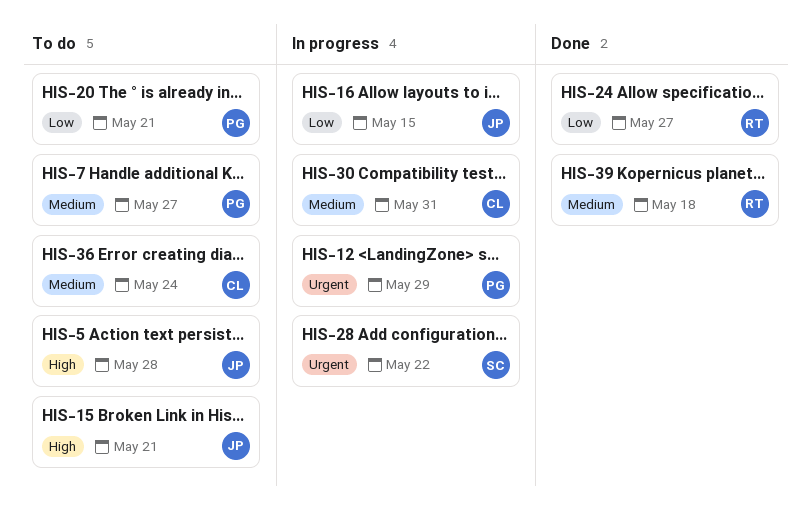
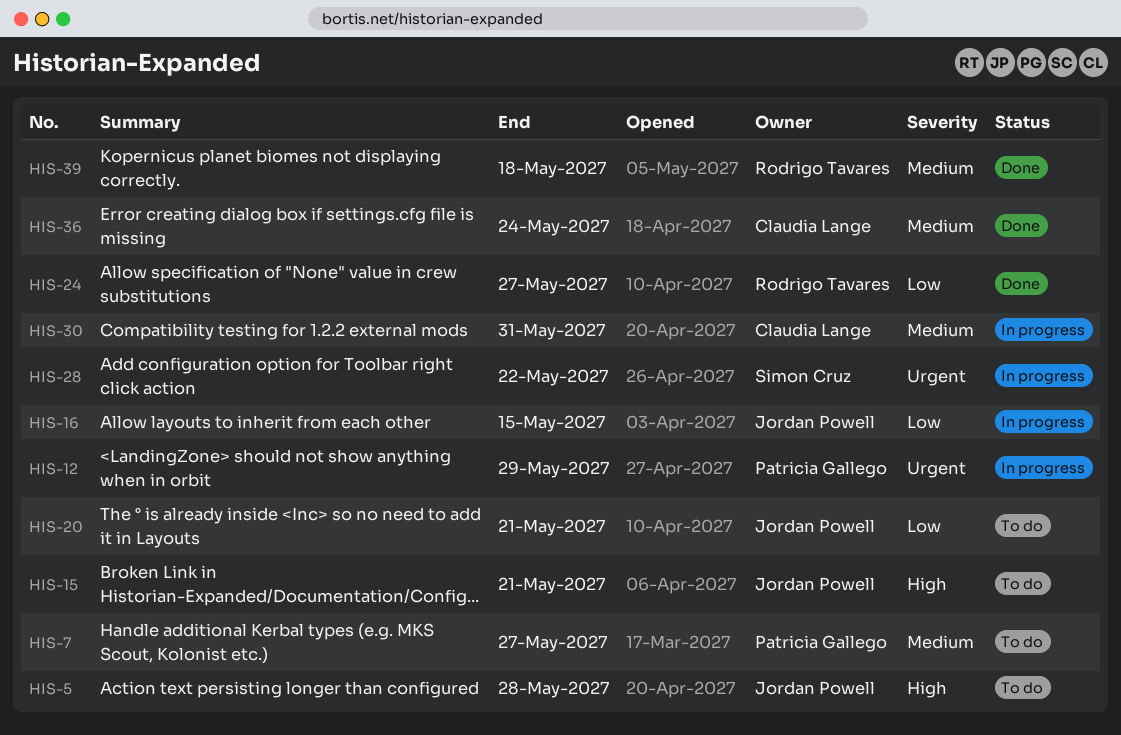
HIS-20, owner: Patricia Gallego -> Jordan Powell
HIS-36, status: To do -> Done

